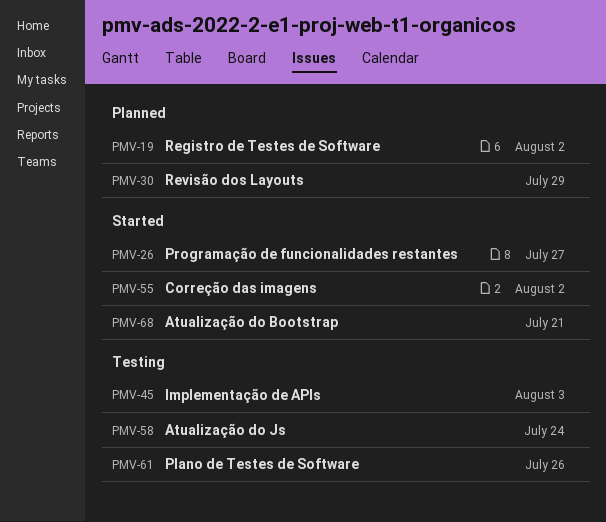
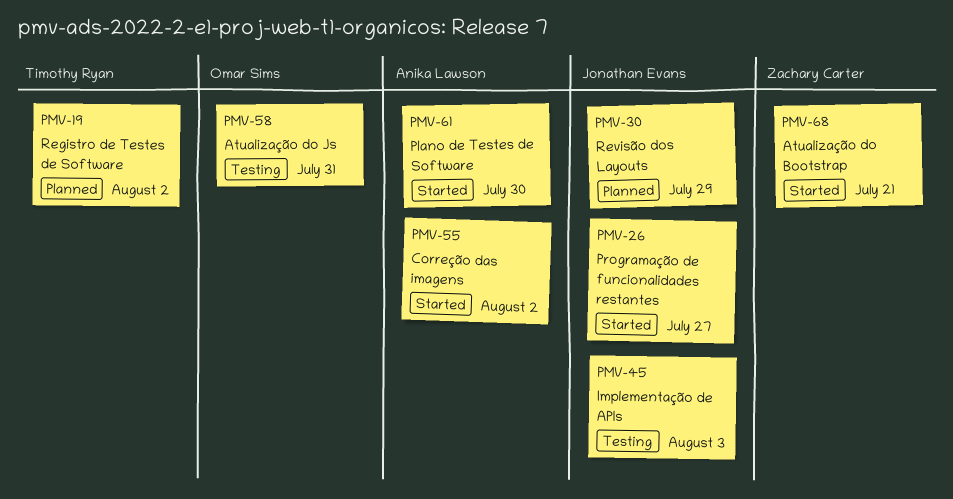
PMV-58, due: Jul 24 -> Jul 31
PMV-61, status: Testing -> Started
PMV-61, due: Jul 26 -> Jul 30

